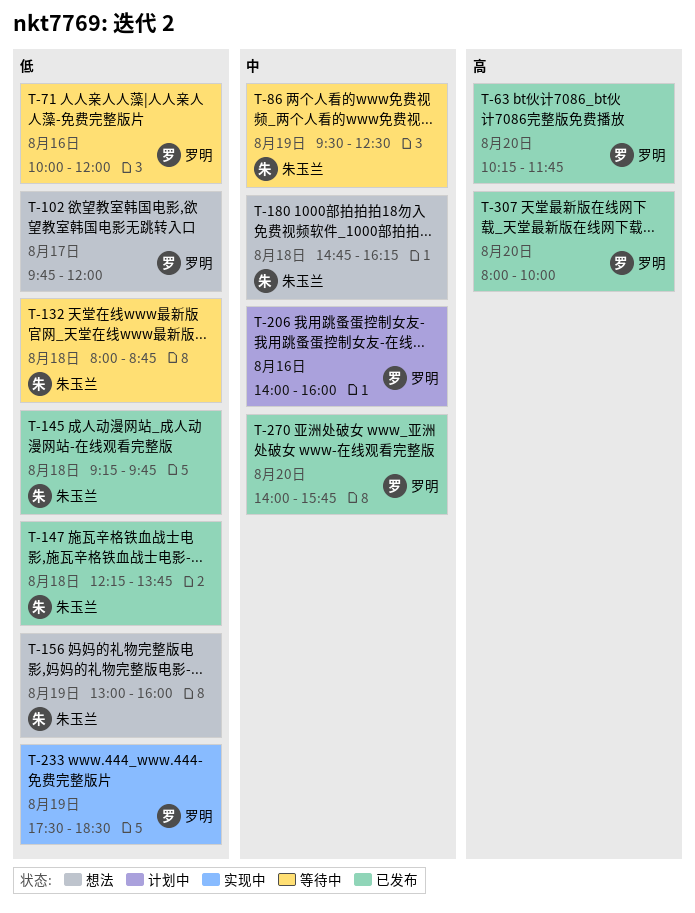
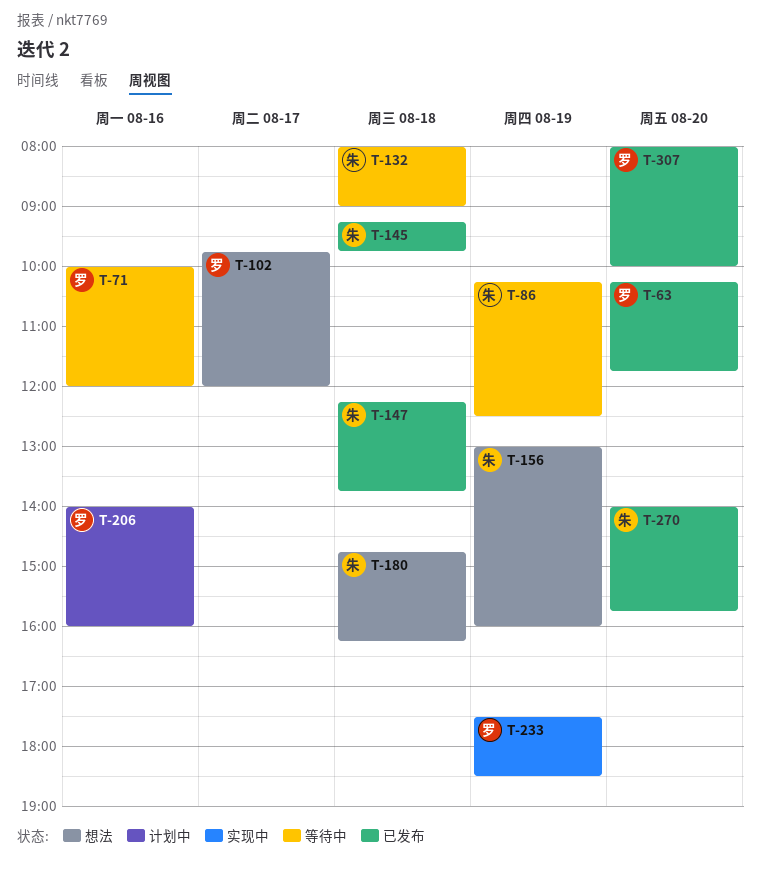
T-86, begins: 09:30 -> 10:15
T-132, ends: 08:45 -> 09:00
T-270, owner: 罗明 -> 朱玉兰

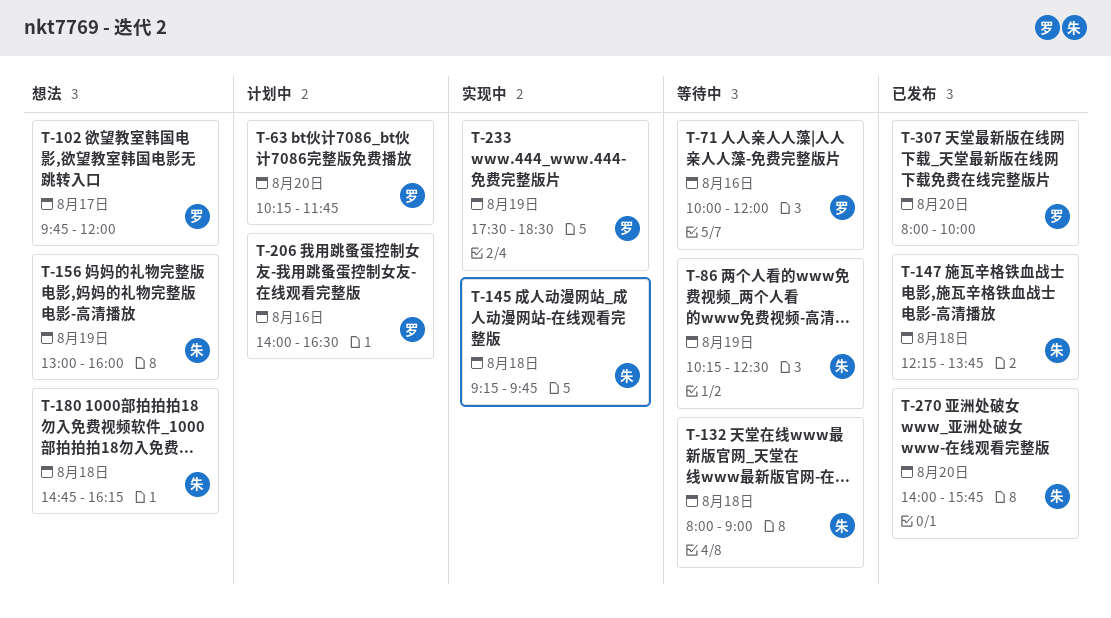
T-63, status: 已发布 -> 计划中
T-145, status: 已发布 -> 实现中
T-206, ends: 16:00 -> 16:30

